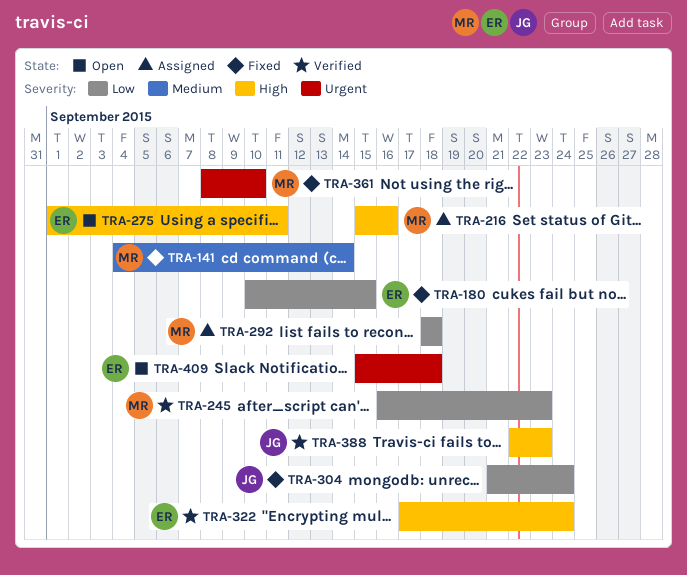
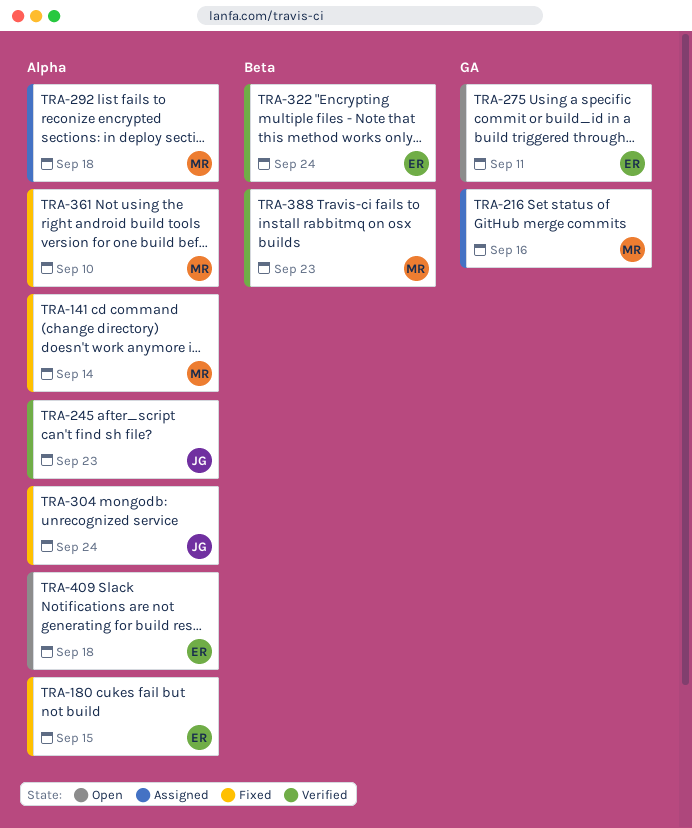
TRA-245, owner: MR -> JG
TRA-388, owner: JG -> MR

